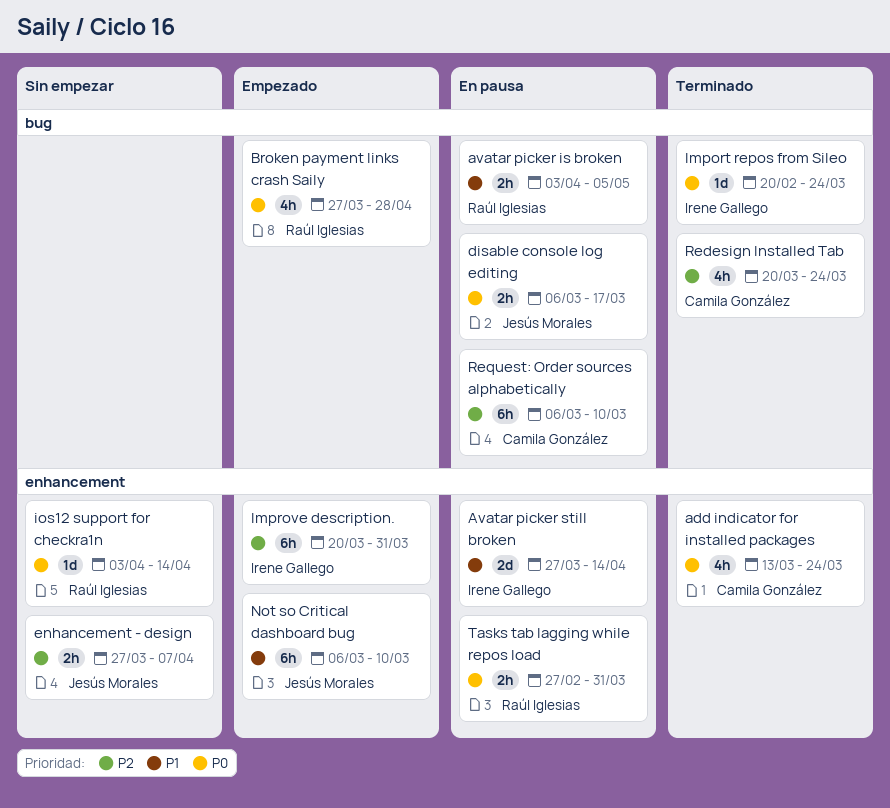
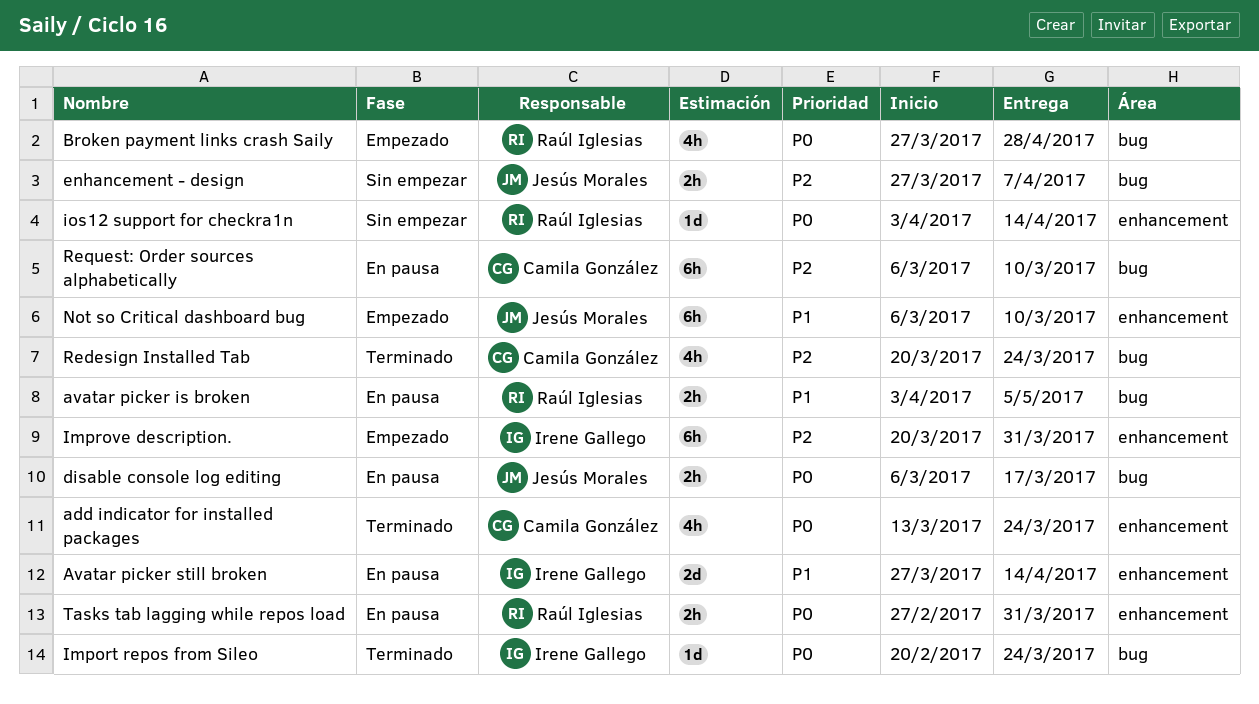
enhancement - design, label: enhancement -> bug

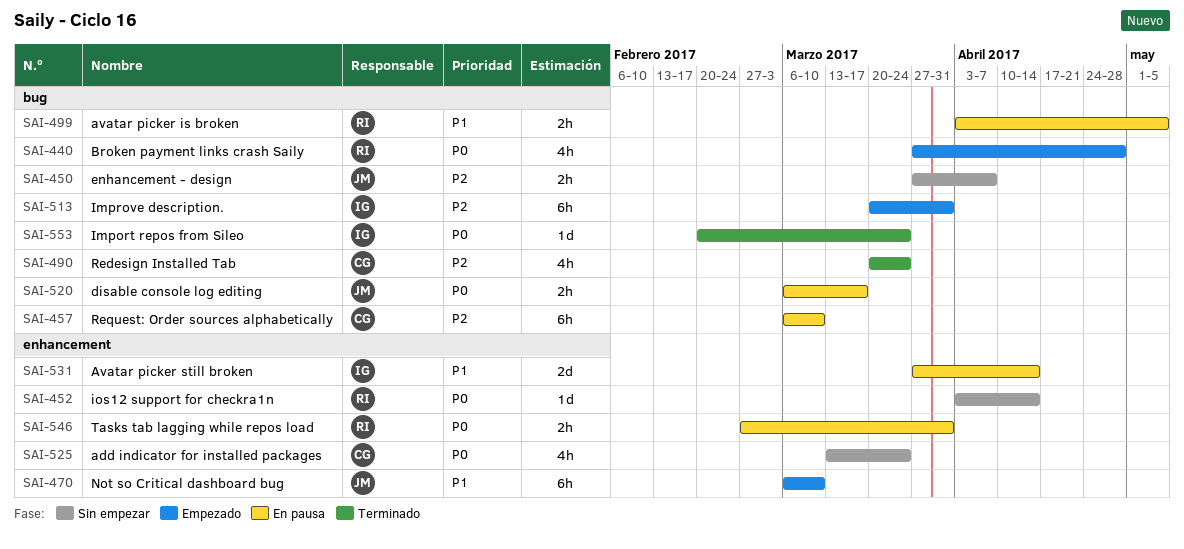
add indicator for installed packages, status: Terminado -> Sin empezar
Improve description., label: enhancement -> bug

